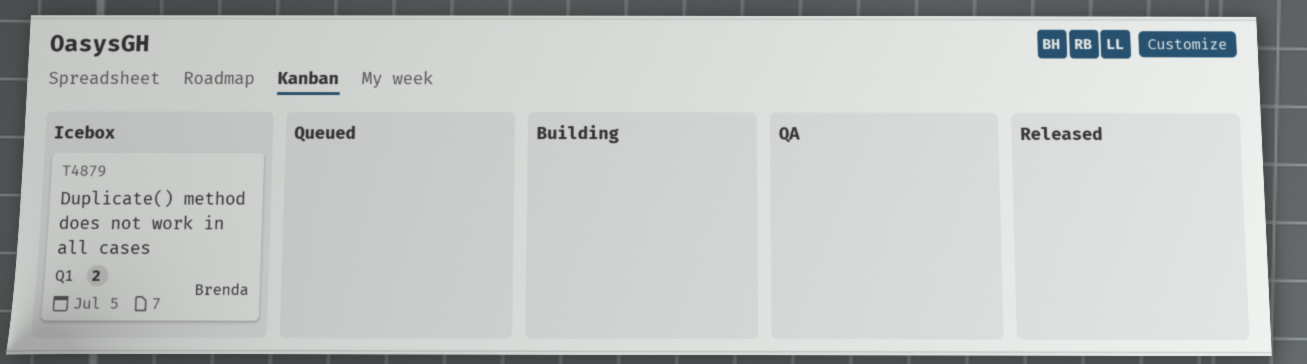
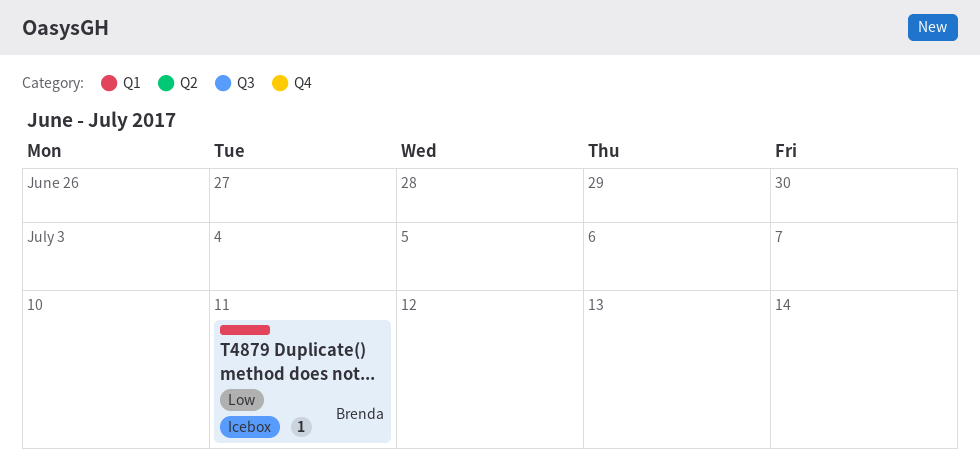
T4879, estimate: 2 -> 1
T4879, due: Jul 5 -> Jul 11

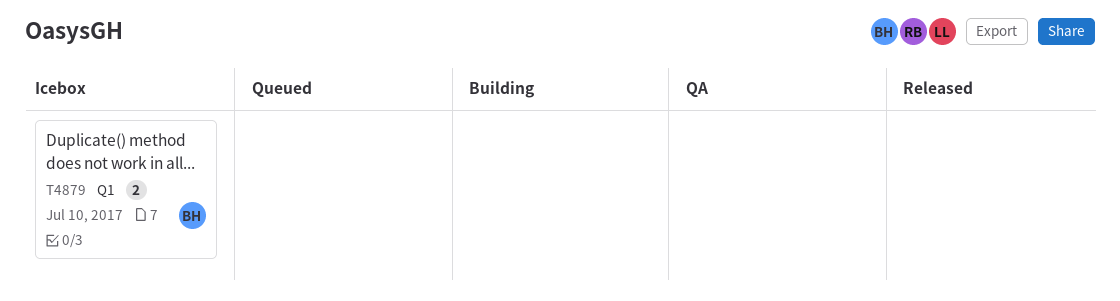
T4879, estimate: 1 -> 2
T4879, due: Jul 11 -> Jul 10

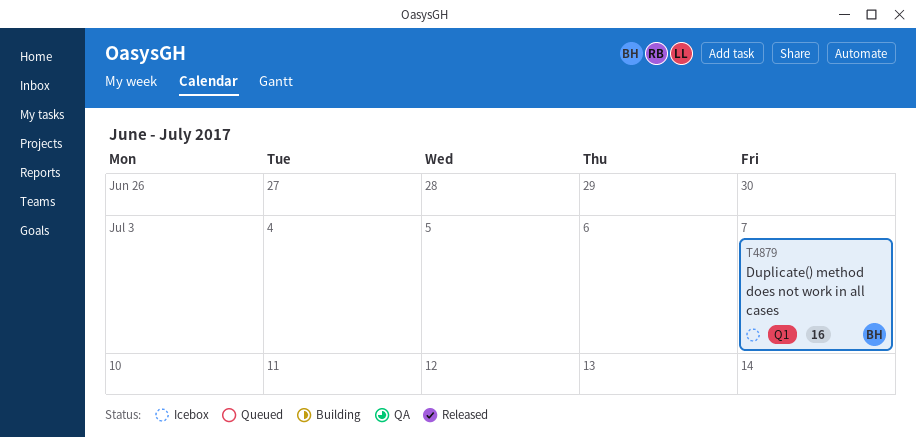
T4879, estimate: 2 -> 16
T4879, due: Jul 10 -> Jul 7

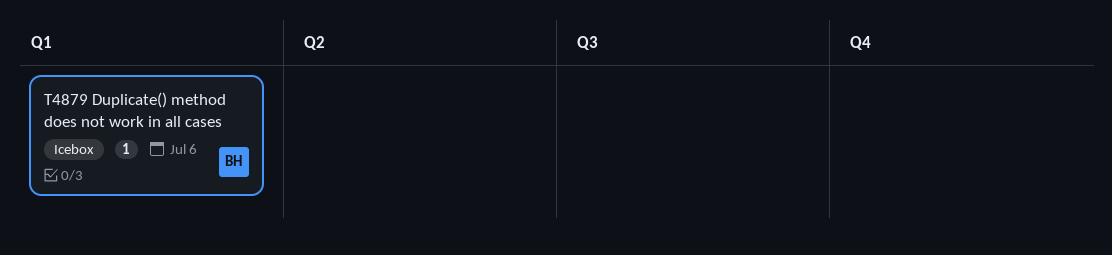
T4879, estimate: 16 -> 1
T4879, due: Jul 7 -> Jul 6

